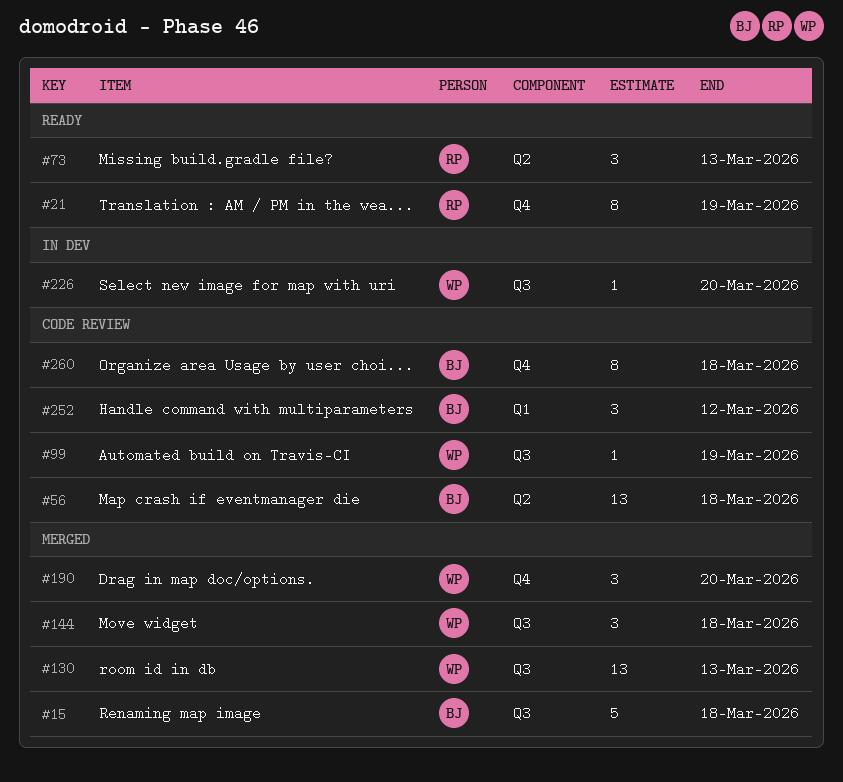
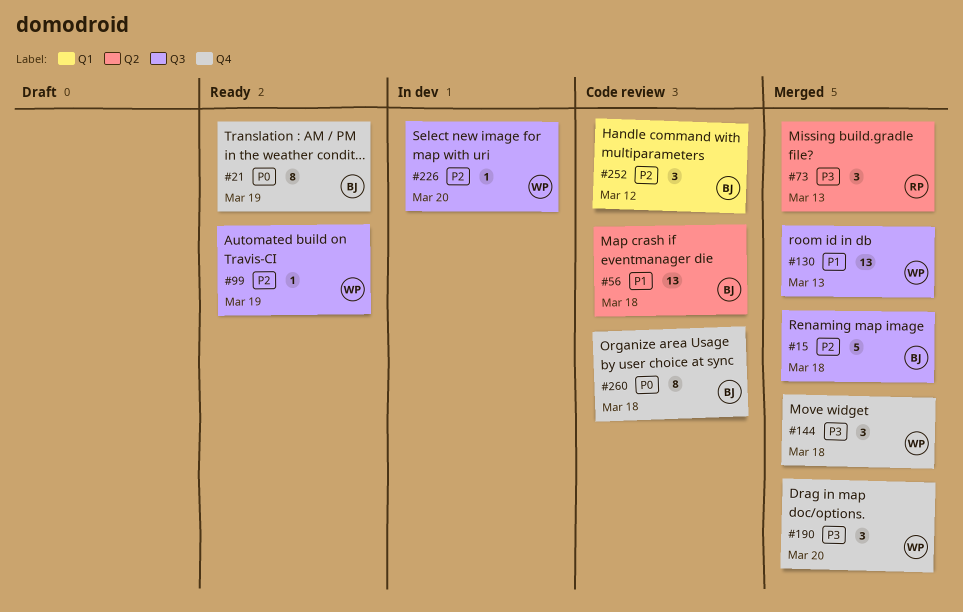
#21, owner: RP -> BJ
#73, status: Ready -> Merged
#99, status: Code review -> Ready
#144, label: Q3 -> Q4

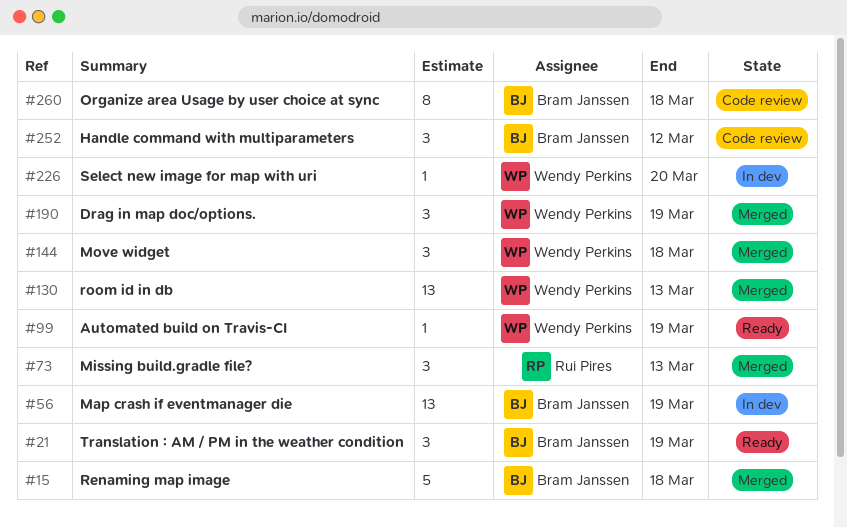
#21, estimate: 8 -> 3
#56, status: Code review -> In dev
#56, due: Mar 18 -> Mar 19
#190, due: Mar 20 -> Mar 19

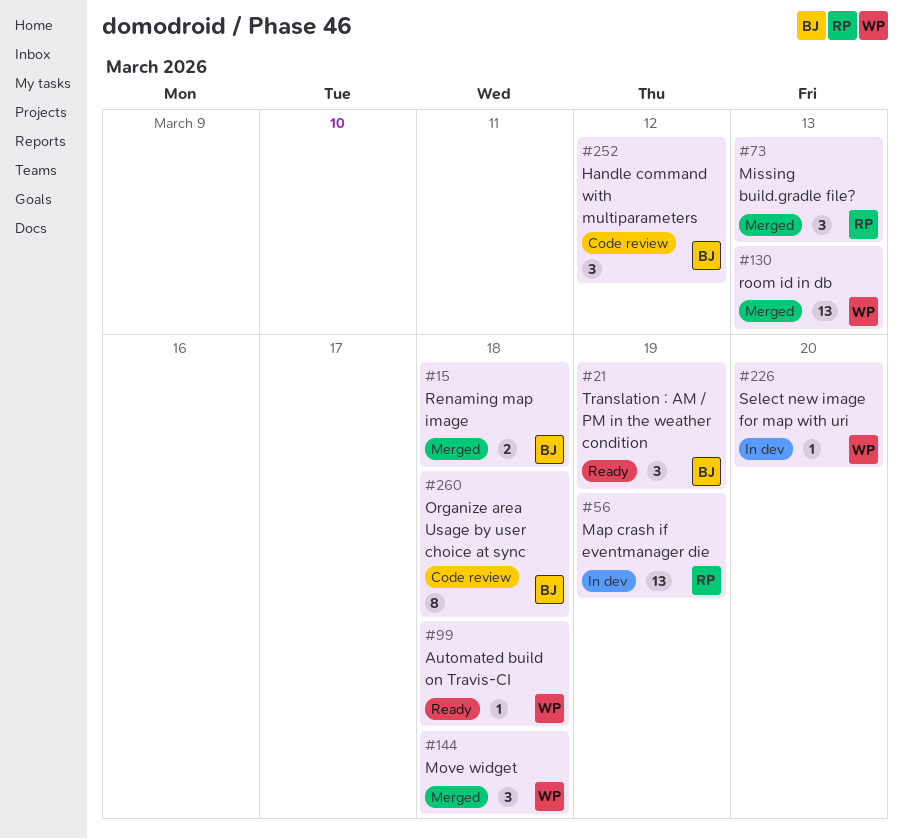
#15, estimate: 5 -> 2
#56, owner: Bram Janssen -> Rui Pires
#99, due: Mar 19 -> Mar 18
#190: present -> none

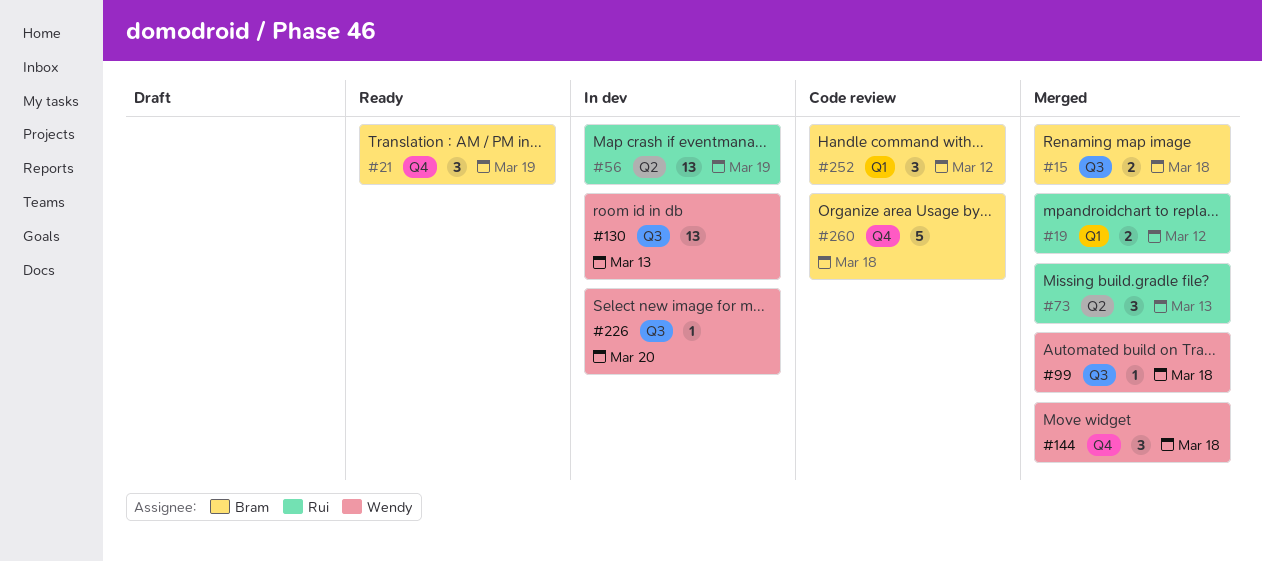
#19: none -> present
#99, status: Ready -> Merged
#130, status: Merged -> In dev
#260, estimate: 8 -> 5

